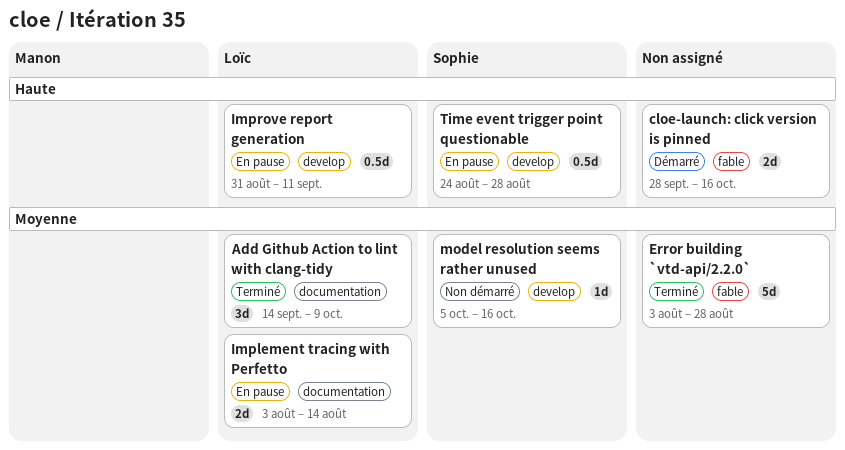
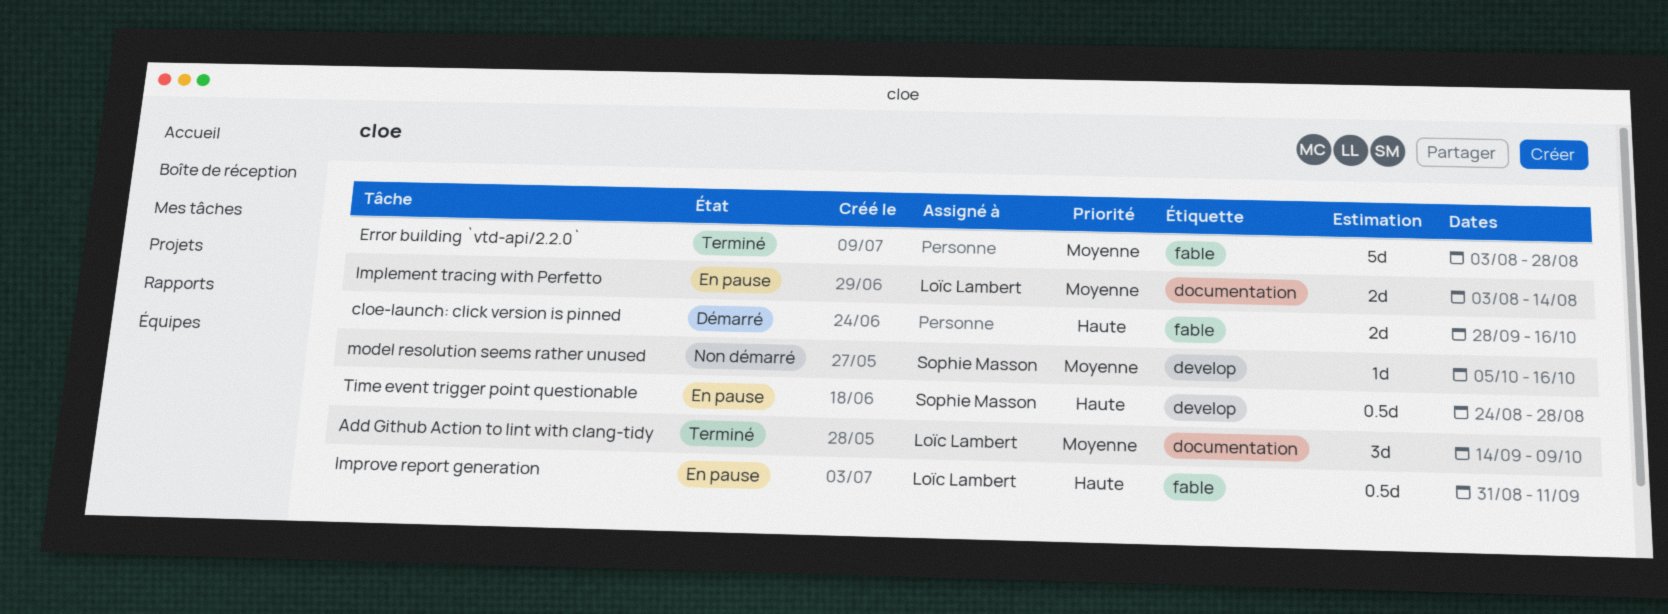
Improve report generation, label: develop -> fable

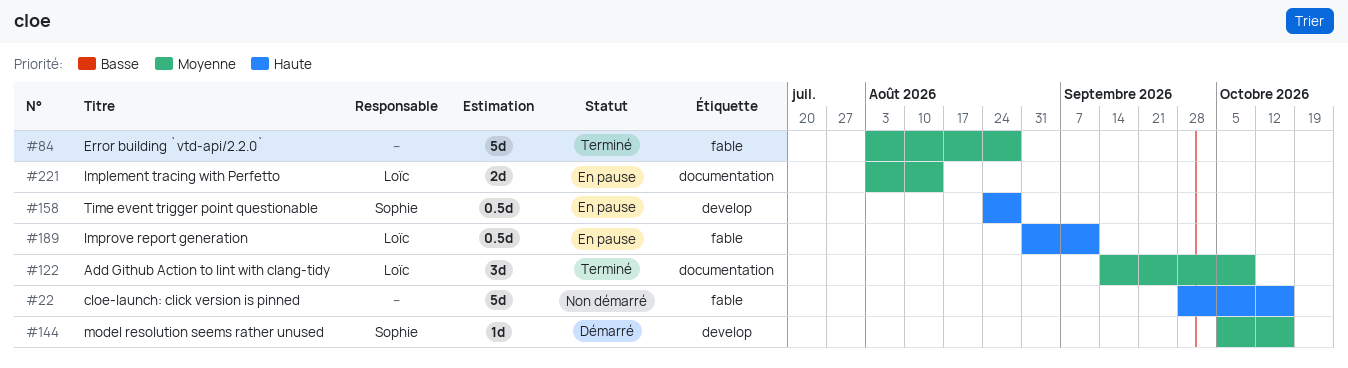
cloe-launch: click version is pinned, status: Démarré -> Non démarré
cloe-launch: click version is pinned, estimate: 2d -> 5d
model resolution seems rather unused, status: Non démarré -> Démarré

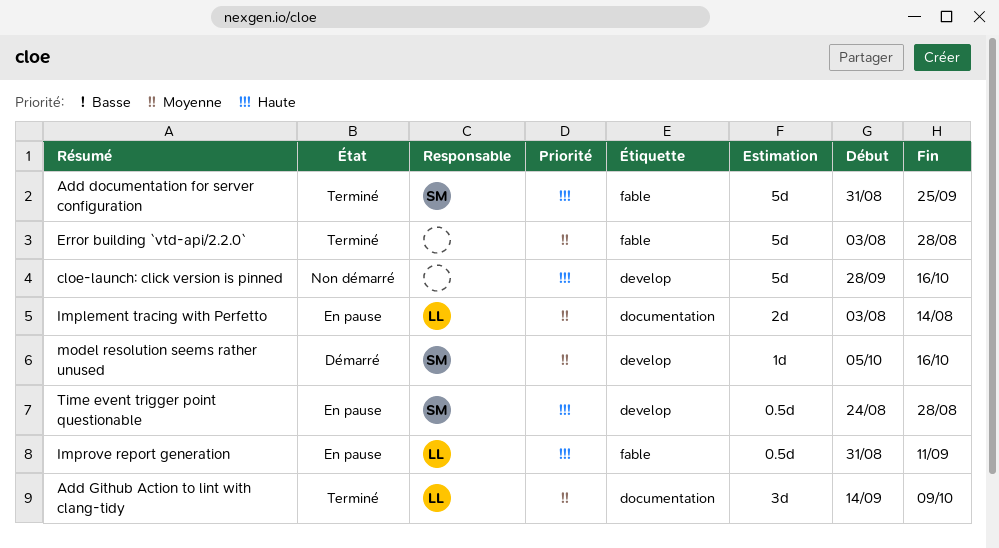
Add documentation for server configuration: none -> present
cloe-launch: click version is pinned, label: fable -> develop

